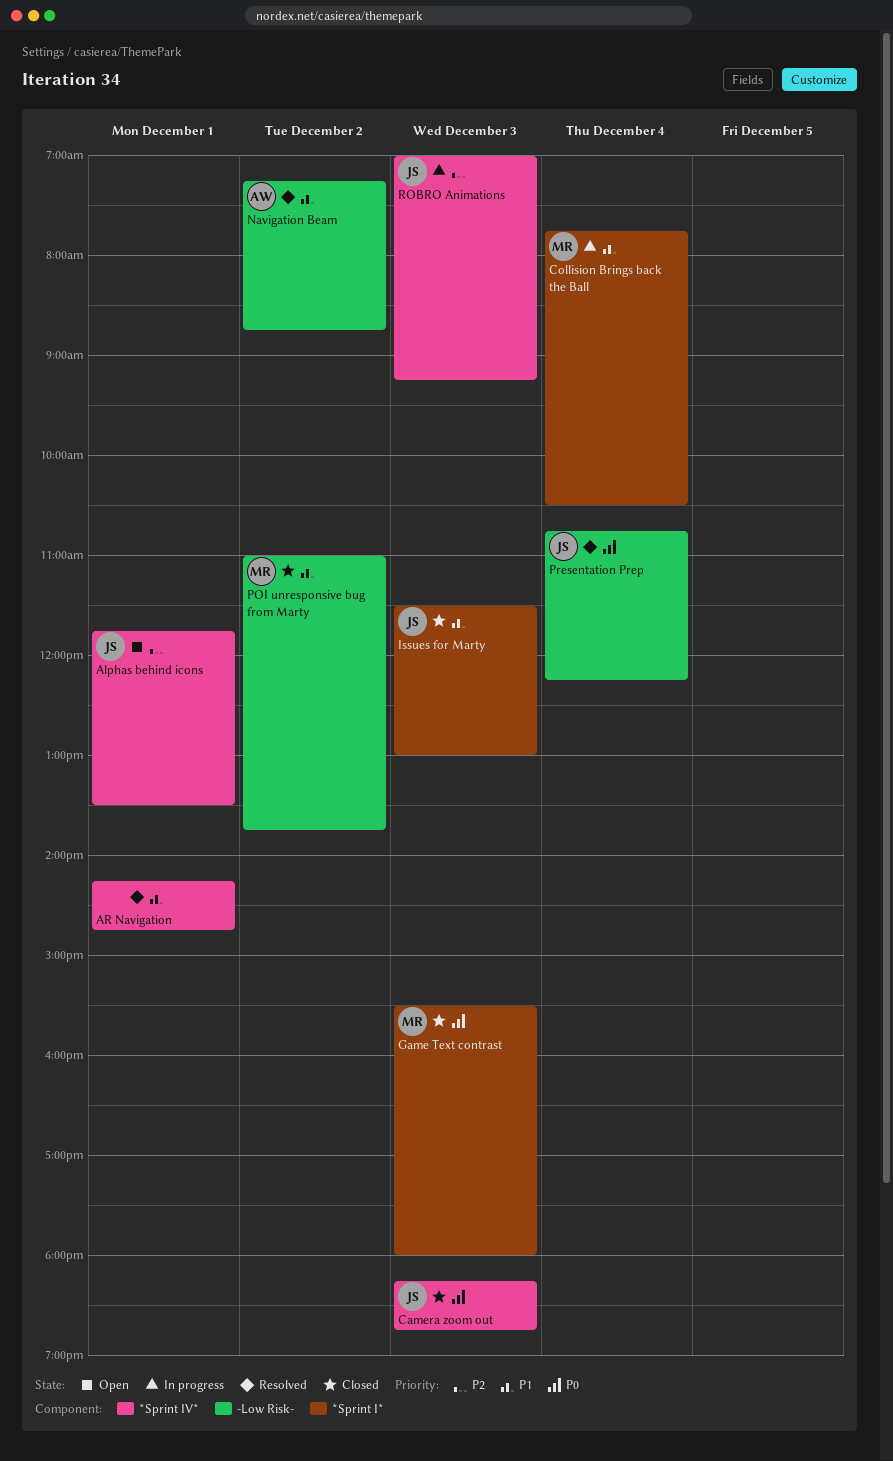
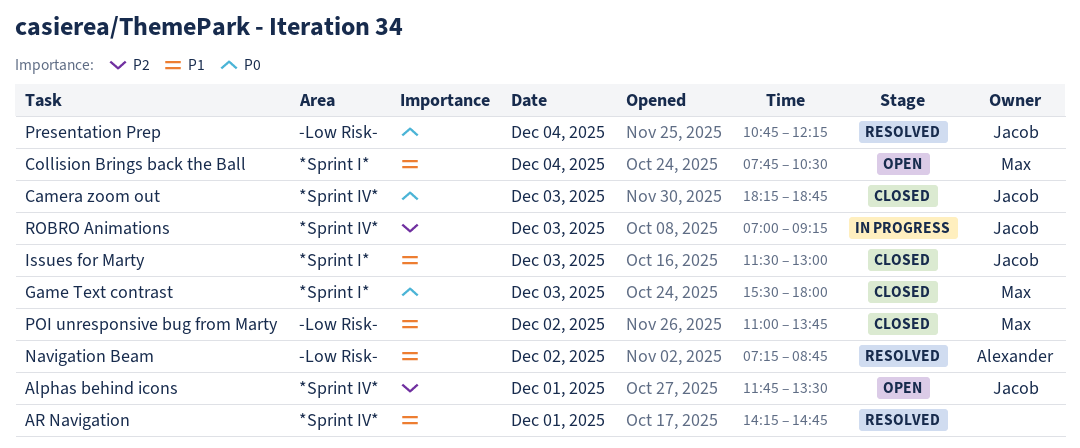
Collision Brings back the Ball, status: In progress -> Open

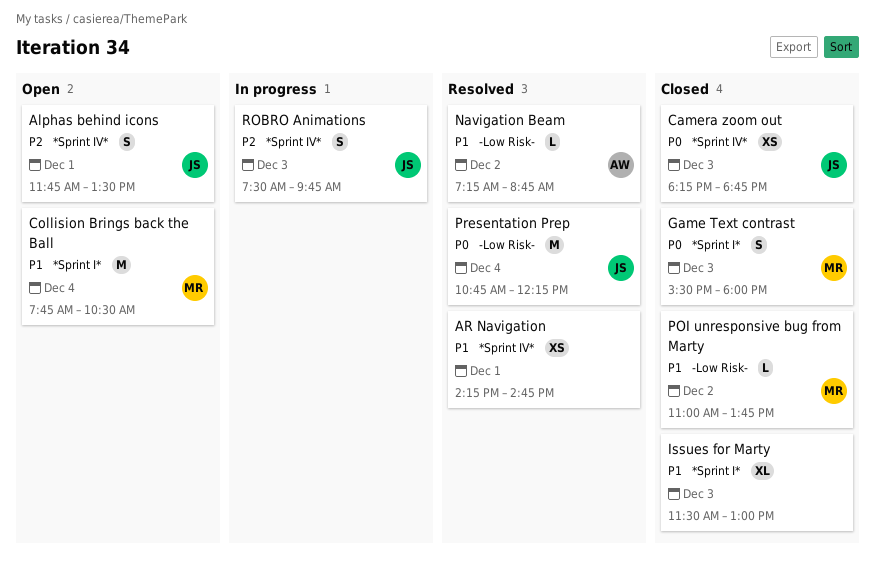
Issues for Marty, owner: Jacob -> none
ROBRO Animations, begins: 07:00 -> 07:30
ROBRO Animations, ends: 09:15 -> 09:45

